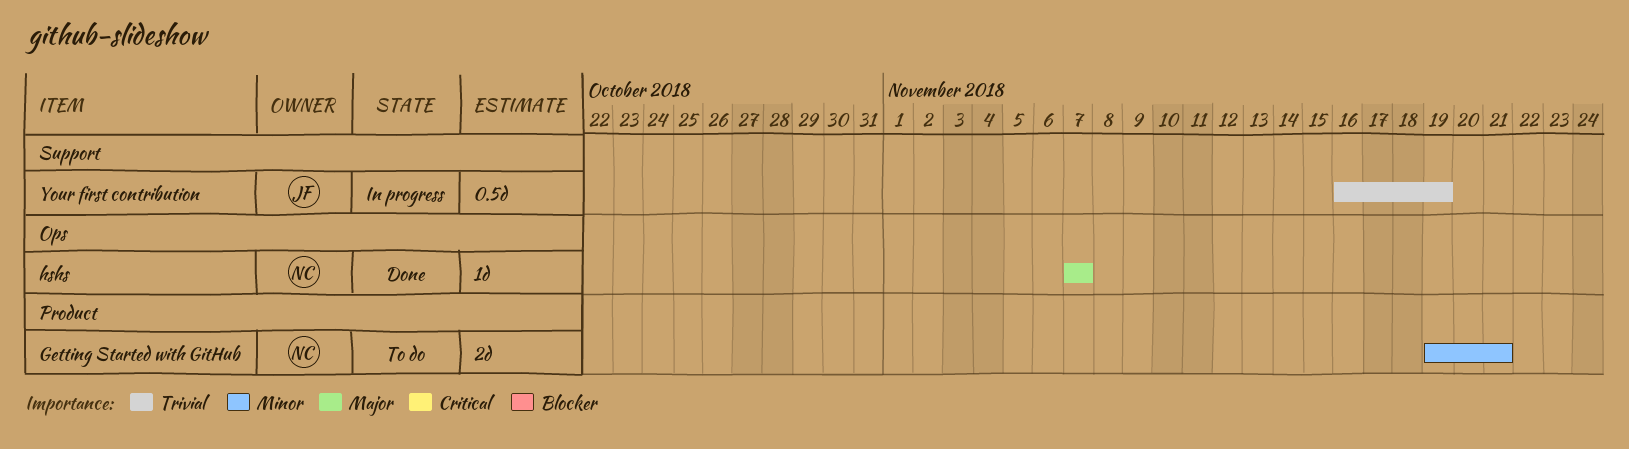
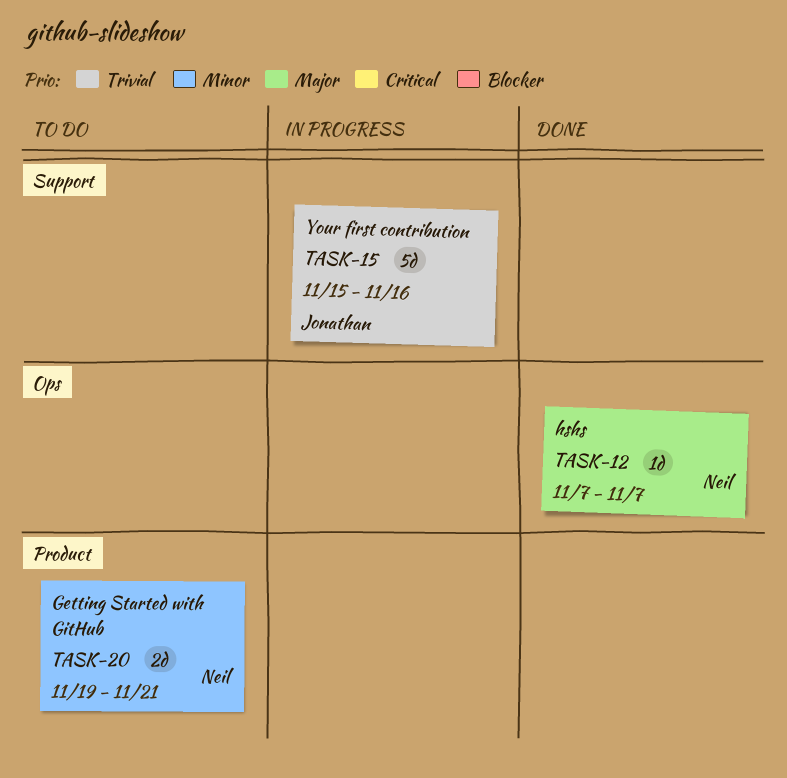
Your first contribution, estimate: 0.5d -> 5d
Your first contribution, start: Nov 16 -> Nov 15
Your first contribution, due: Nov 19 -> Nov 16

